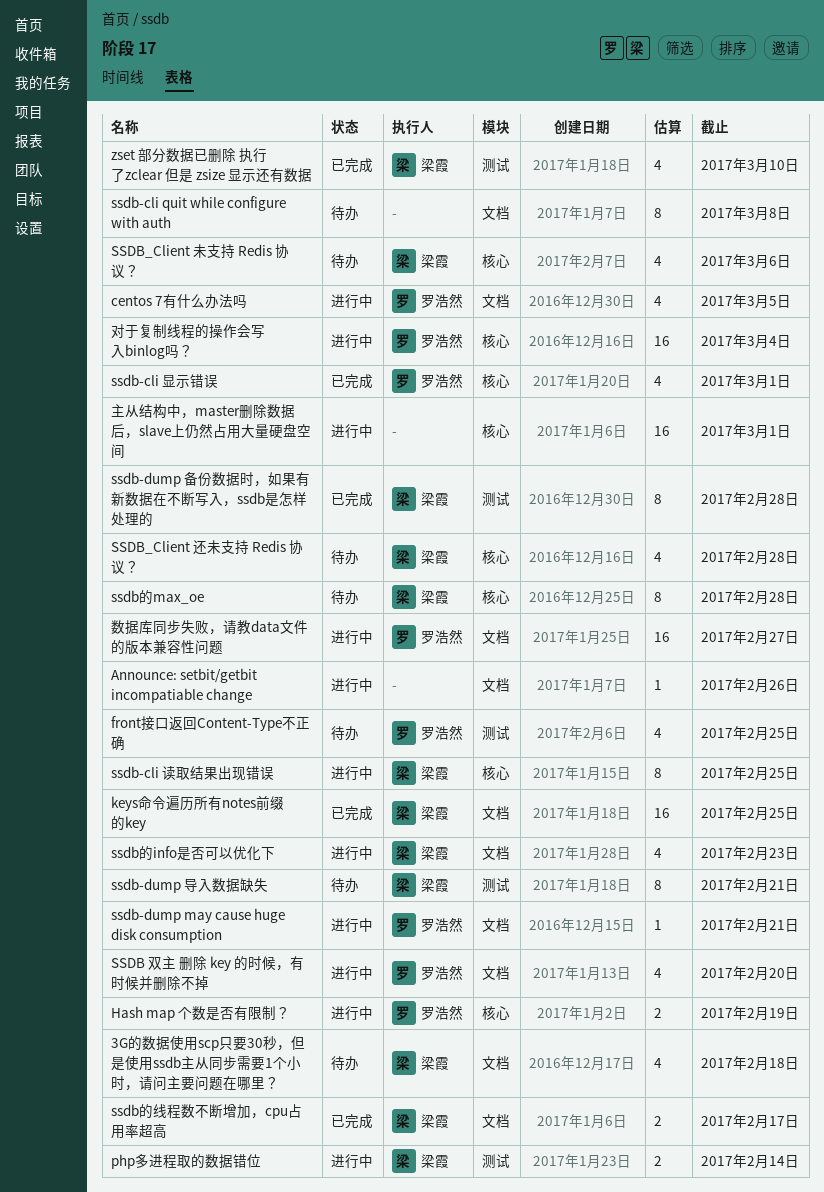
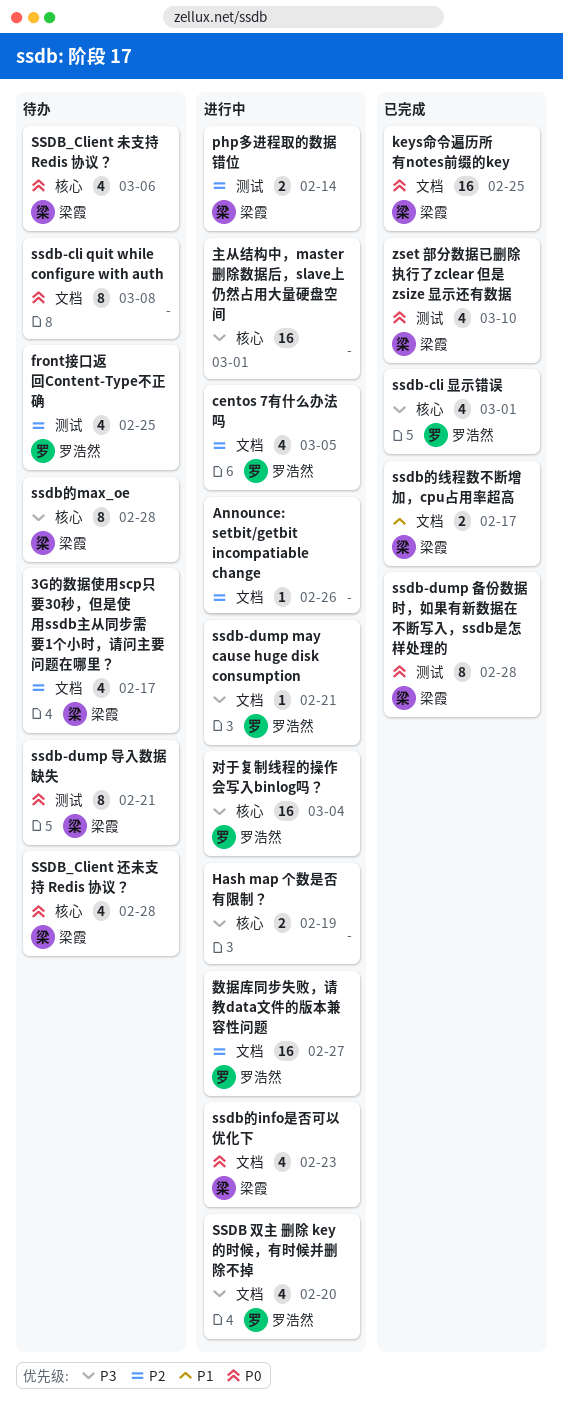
3G的数据使用scp只要30秒，但是使用ssdb主从同步需要1个小时，请问主要问题在哪里？, due: Feb 18 -> Feb 17
Hash map 个数是否有限制？, owner: 罗浩然 -> none
ssdb-cli 读取结果出现错误: present -> none

